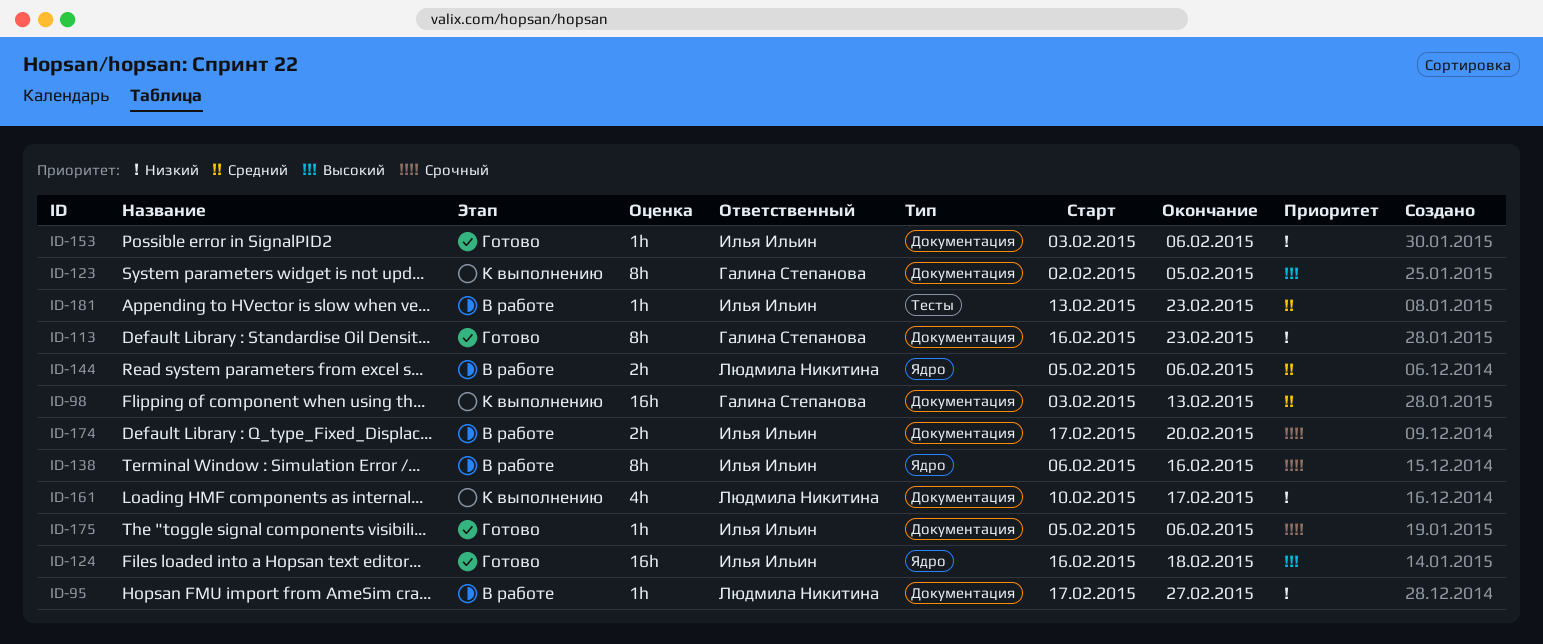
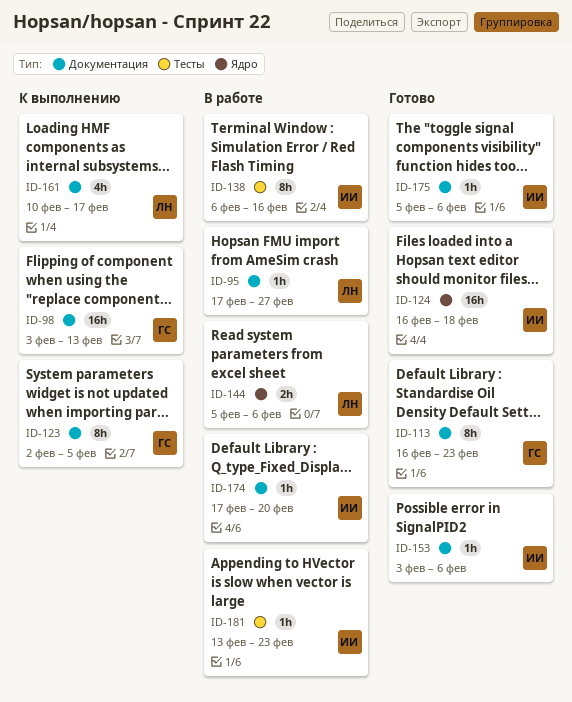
ID-138, label: Ядро -> Тесты
ID-174, estimate: 2h -> 1h

